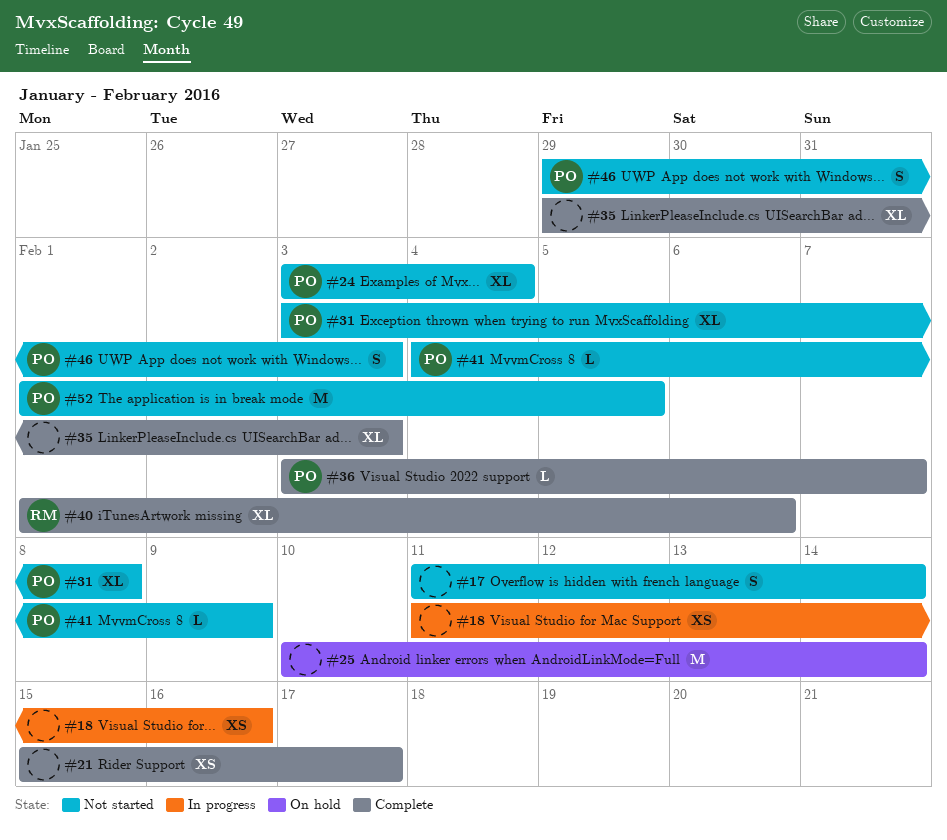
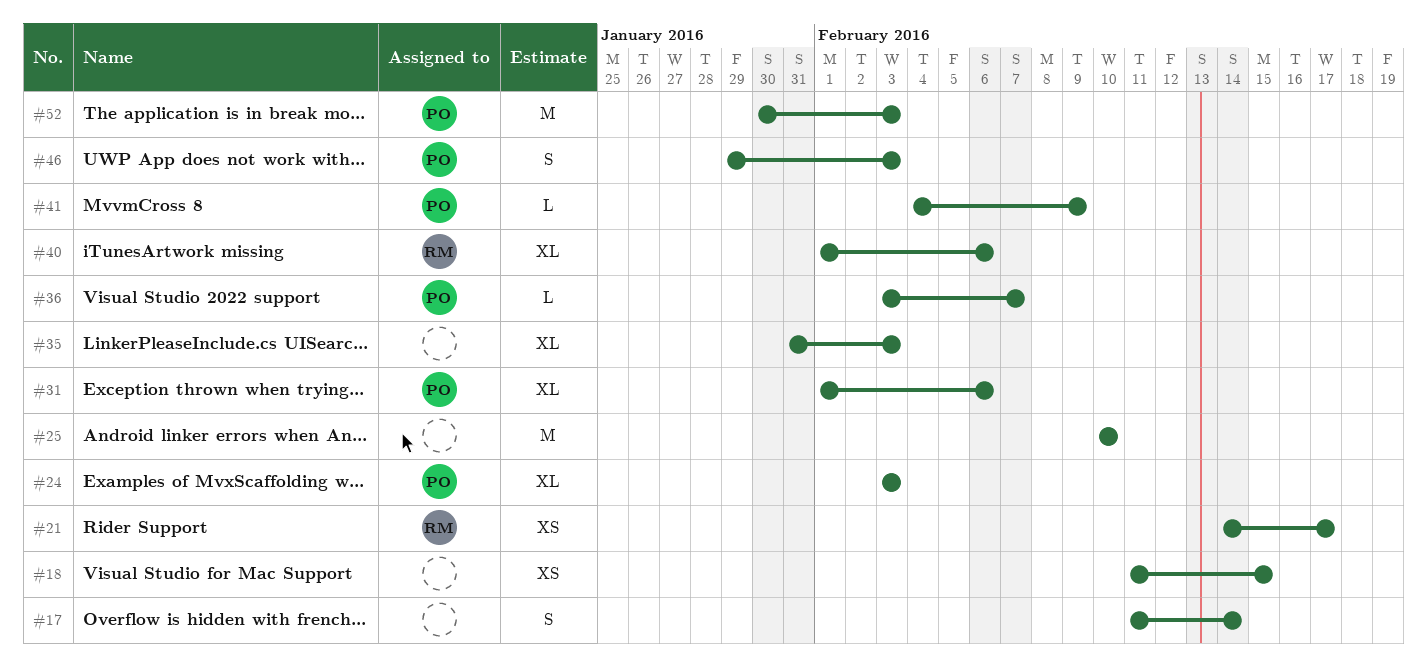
#18, due: Feb 16 -> Feb 15
#21, owner: none -> RM
#21, start: Feb 15 -> Feb 14
#24, due: Feb 4 -> Feb 3
#25, due: Feb 14 -> Feb 10
#31, start: Feb 3 -> Feb 1
#31, due: Feb 8 -> Feb 6
#35, start: Jan 29 -> Jan 31
#52, start: Feb 1 -> Jan 30
#52, due: Feb 5 -> Feb 3

